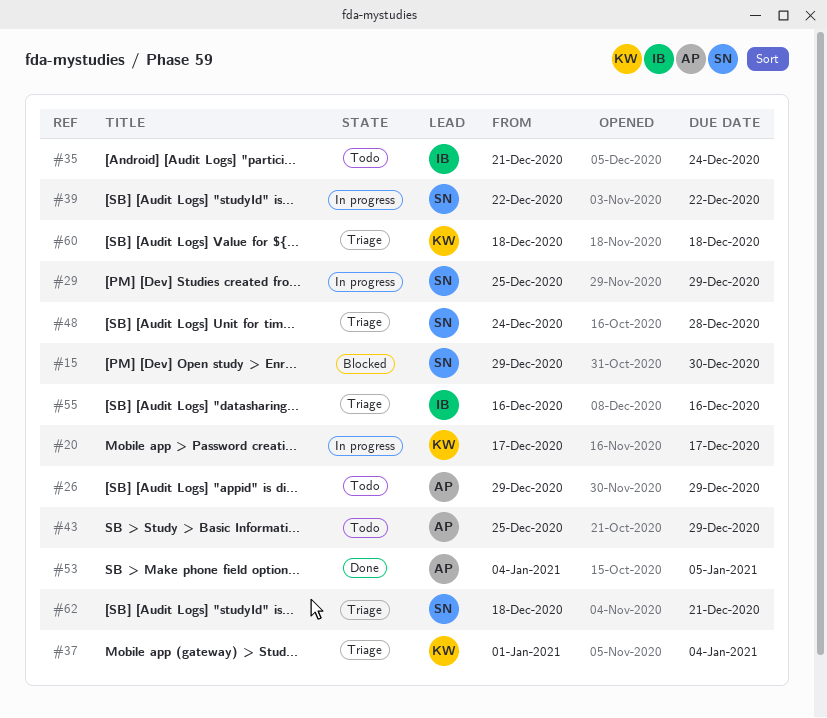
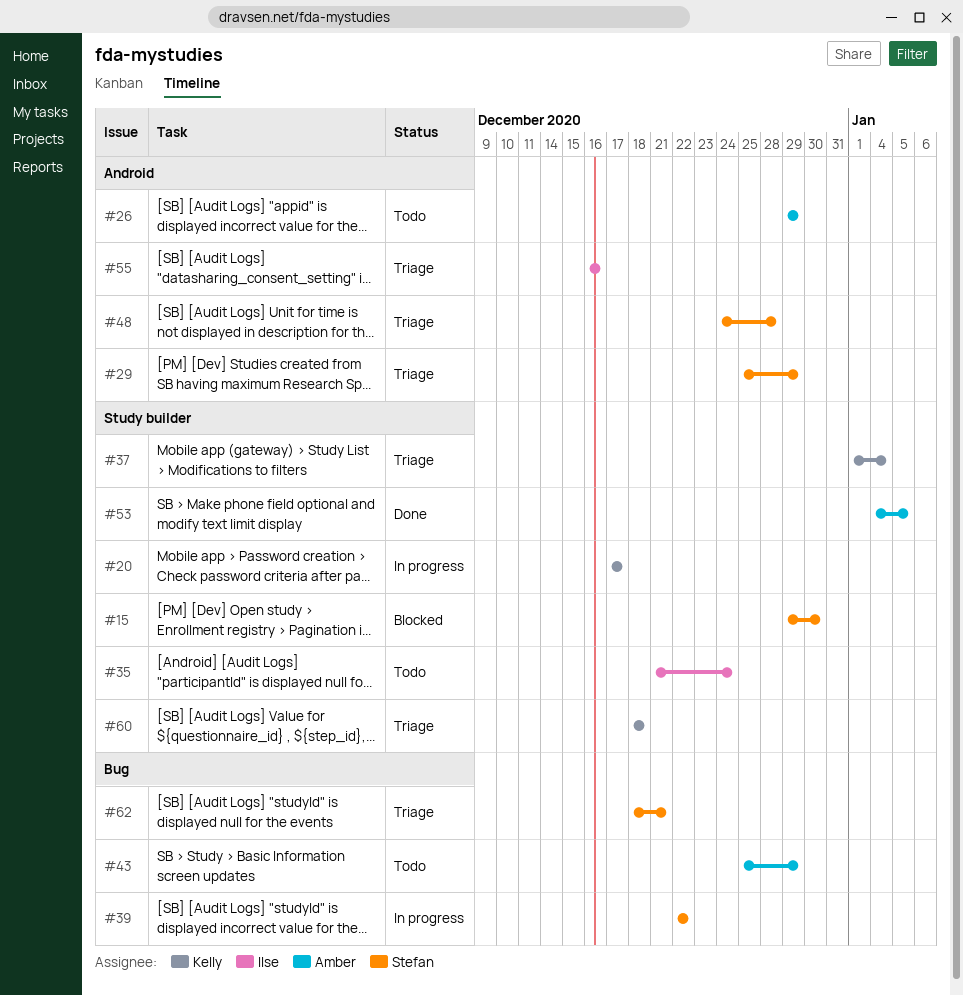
#29, status: In progress -> Triage

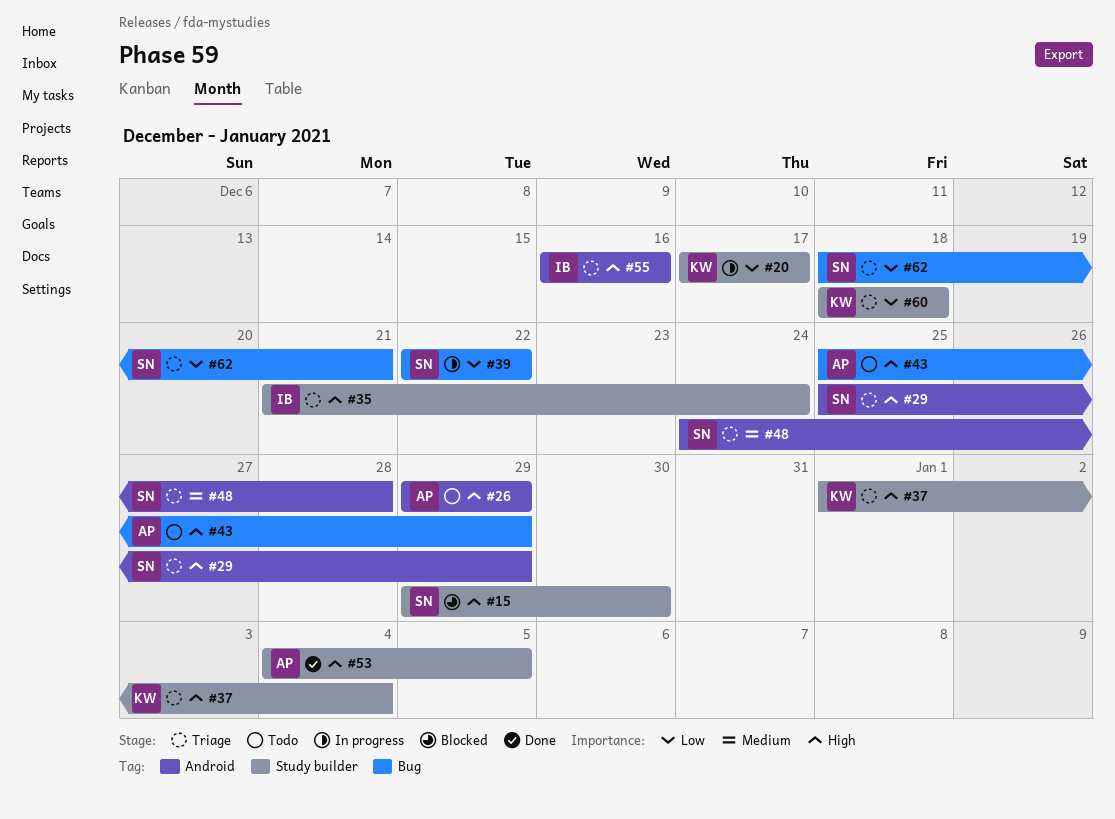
#35, status: Todo -> Triage

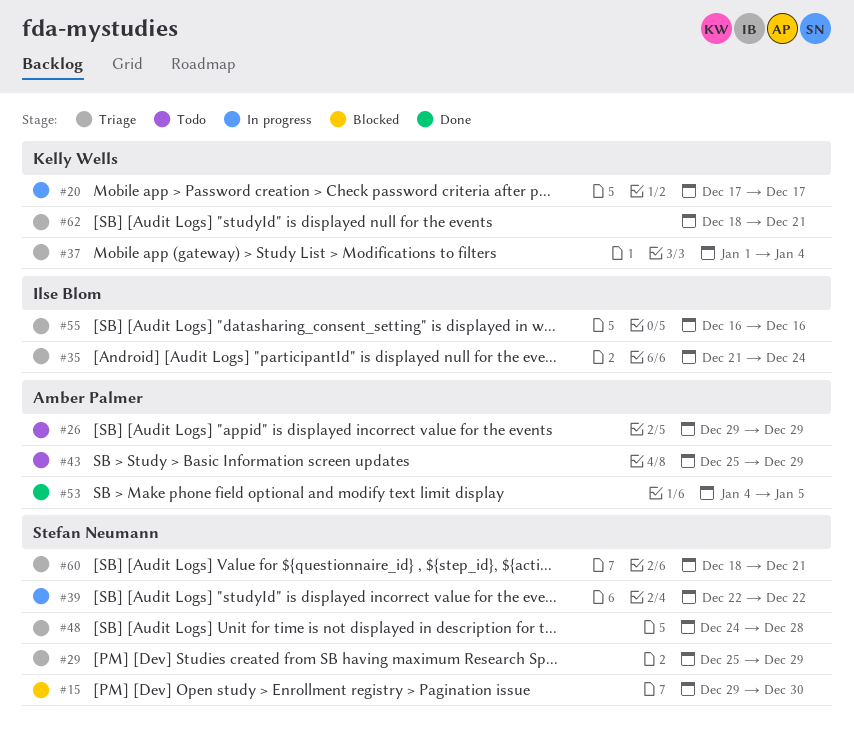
#60, owner: Kelly Wells -> Stefan Neumann
#60, due: Dec 18 -> Dec 21
#62, owner: Stefan Neumann -> Kelly Wells

